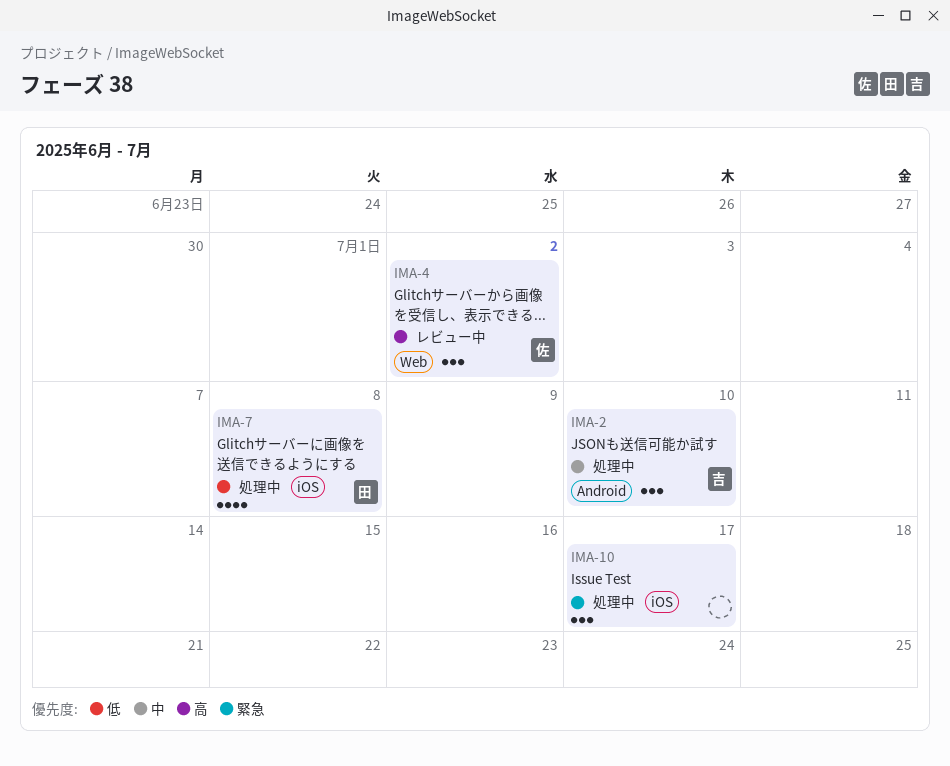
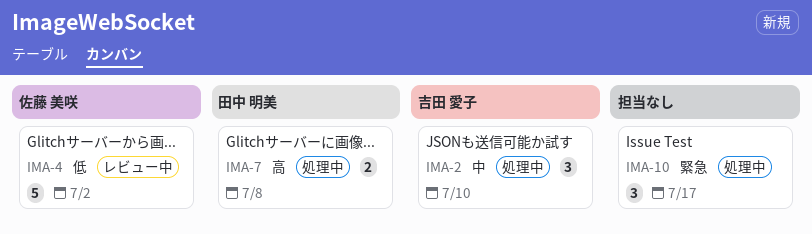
IMA-4, priority: 高 -> 低
IMA-4, estimate: 3 -> 5
IMA-7, priority: 低 -> 高
IMA-7, estimate: 4 -> 2

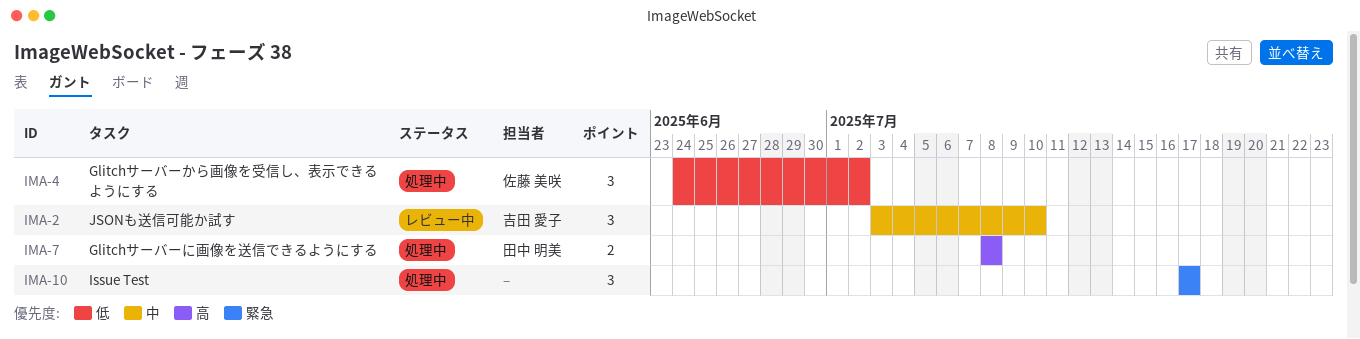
IMA-2, status: 処理中 -> レビュー中
IMA-4, status: レビュー中 -> 処理中
IMA-4, estimate: 5 -> 3

